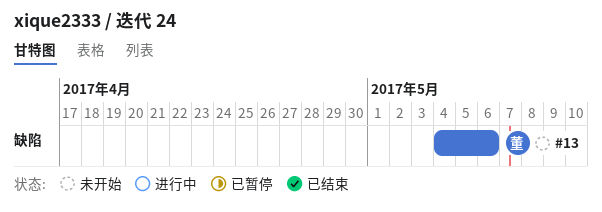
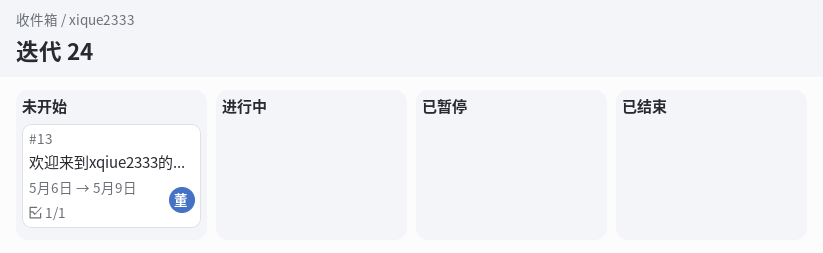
#13, start: May 4 -> May 6
#13, due: May 6 -> May 9

